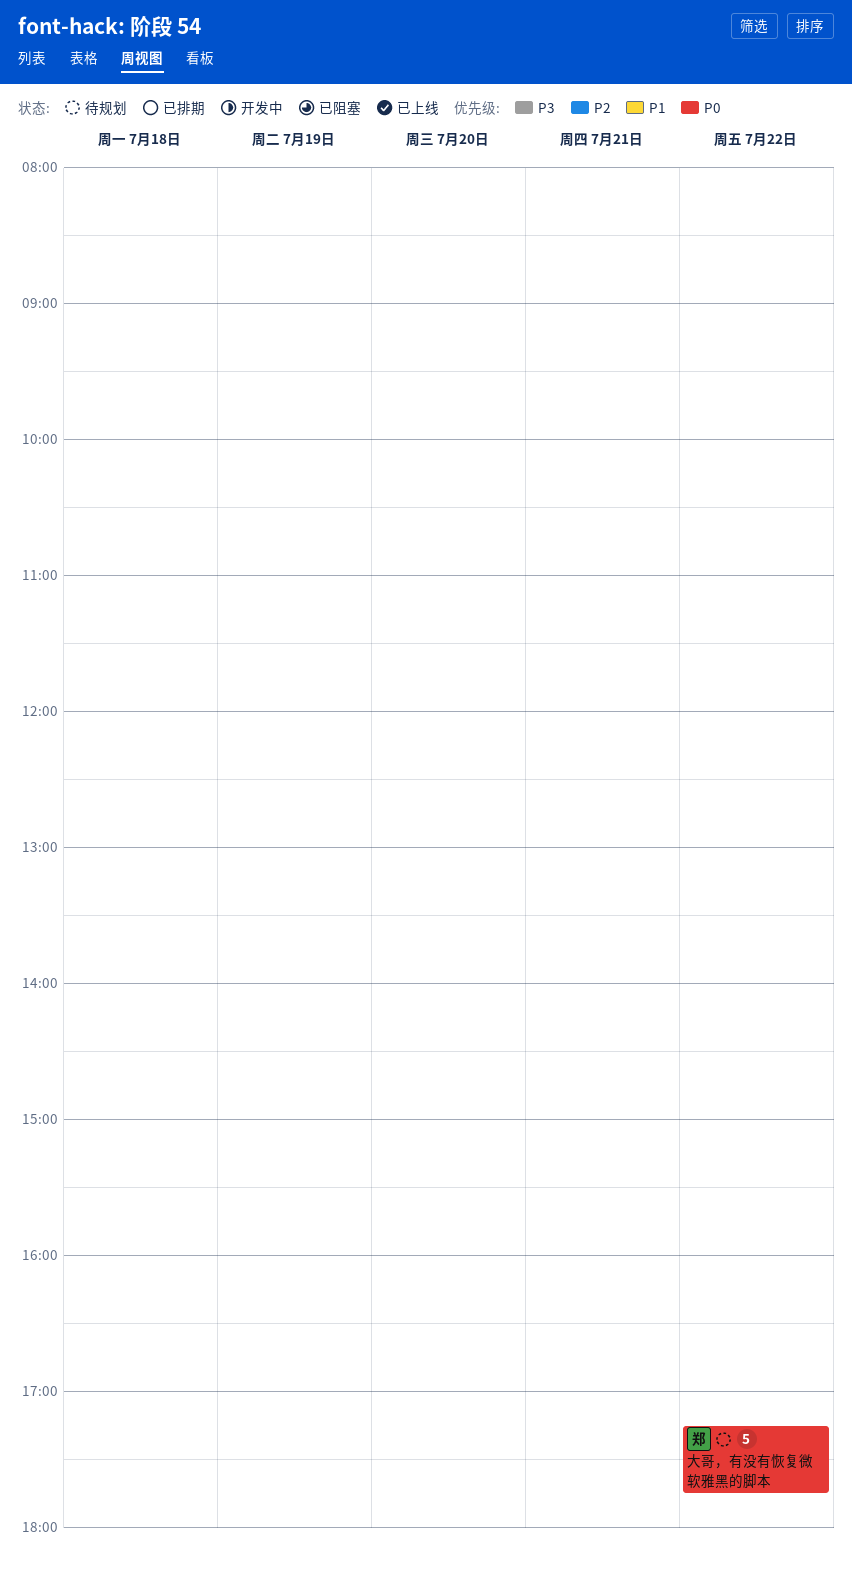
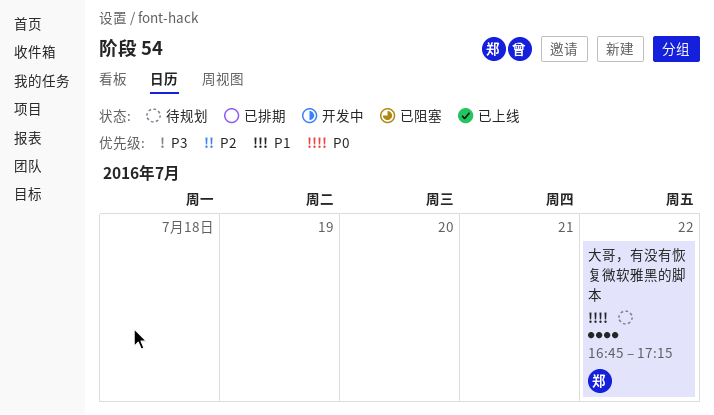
大哥，有没有恢复微软雅黑的脚本, estimate: 5 -> 4
大哥，有没有恢复微软雅黑的脚本, begins: 17:15 -> 16:45
大哥，有没有恢复微软雅黑的脚本, ends: 17:45 -> 17:15

